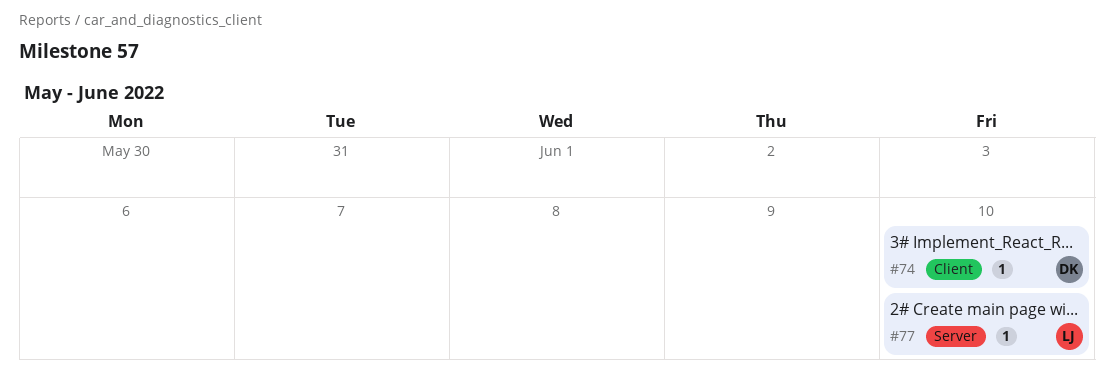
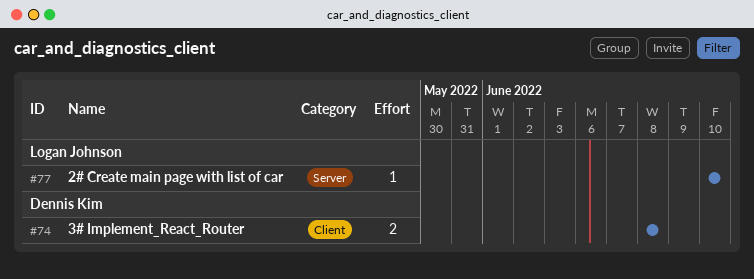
#74, estimate: 1 -> 2
#74, due: Jun 10 -> Jun 8

